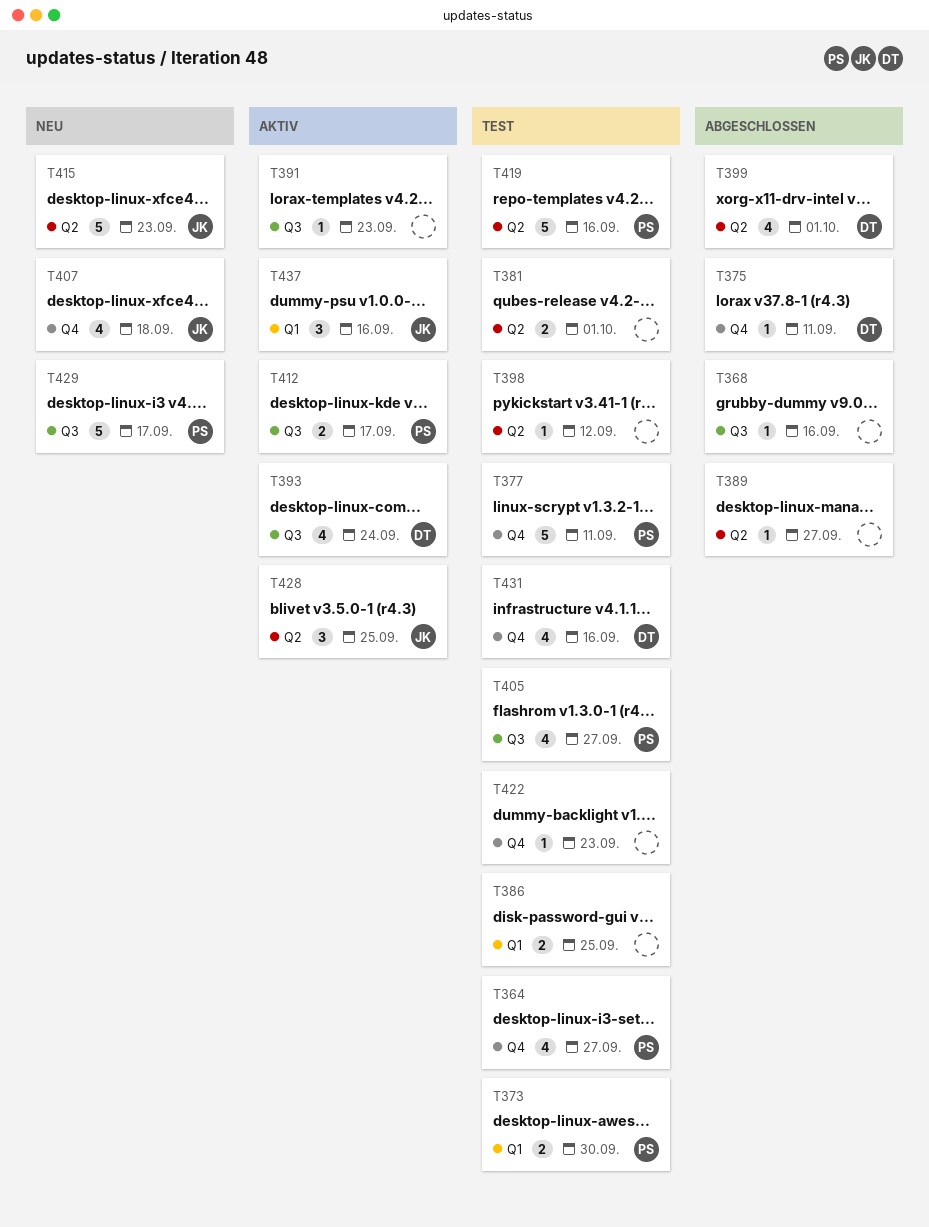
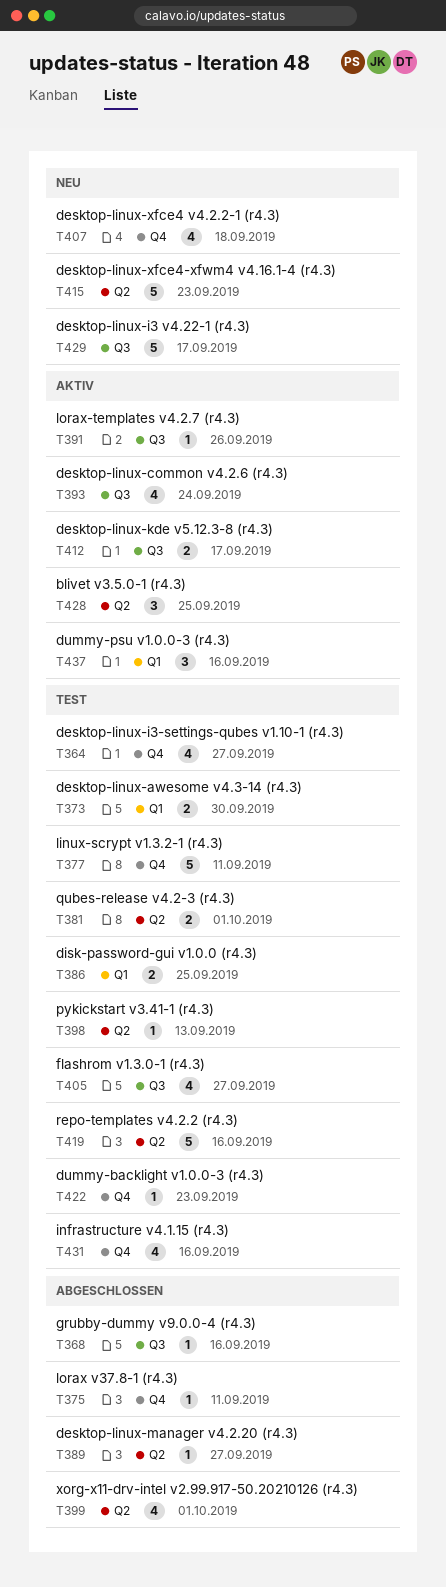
T391, due: Sep 23 -> Sep 26
T398, due: Sep 12 -> Sep 13

